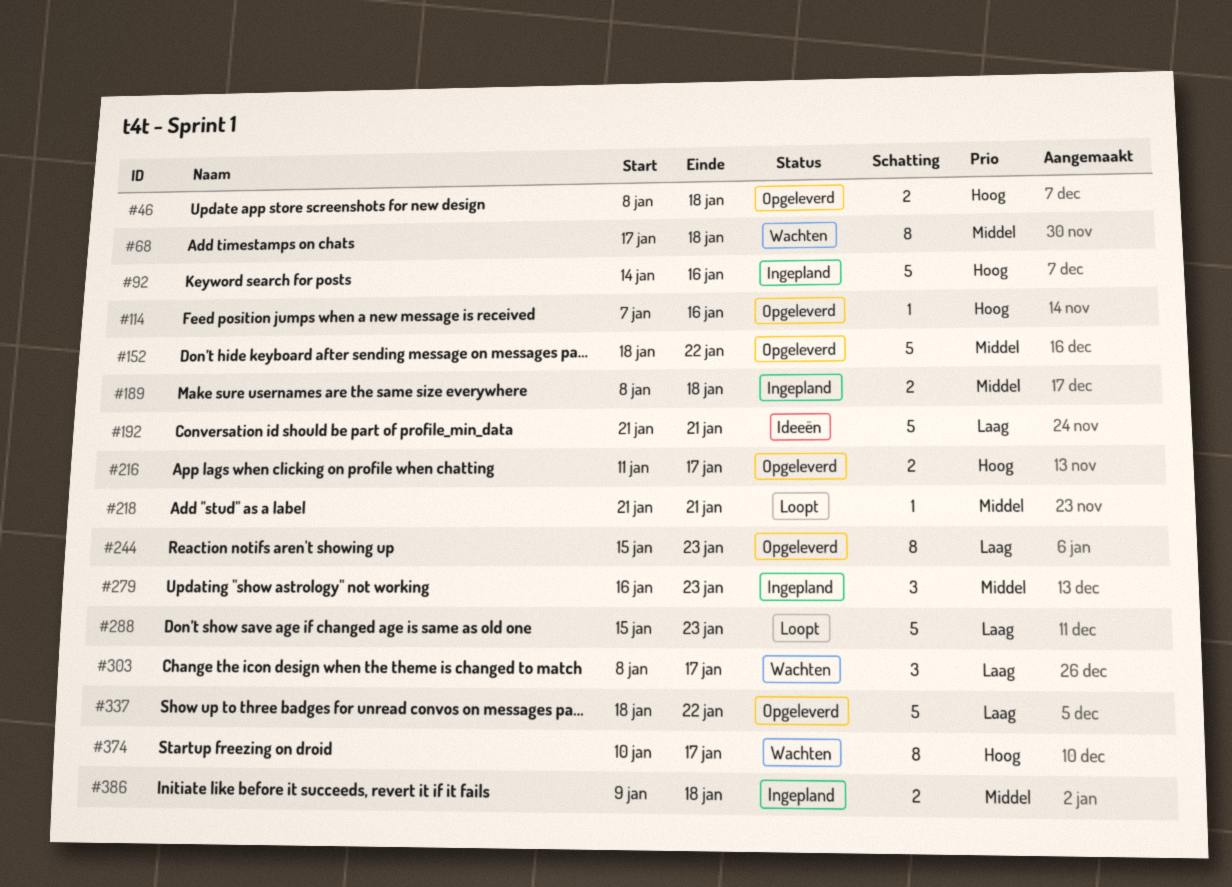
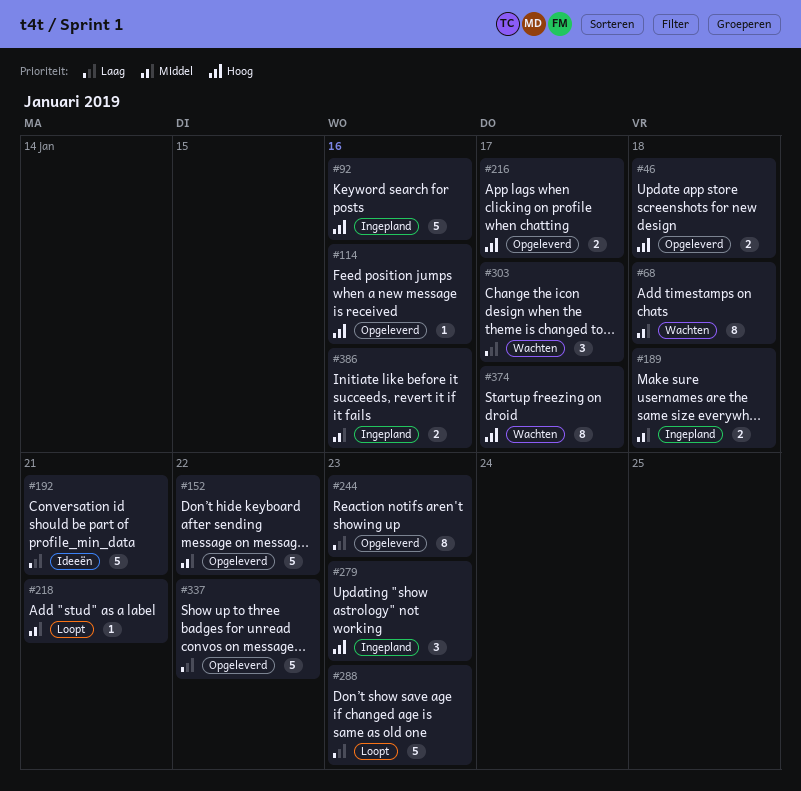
#279, priority: Middel -> Hoog
#386, due: Jan 18 -> Jan 16

